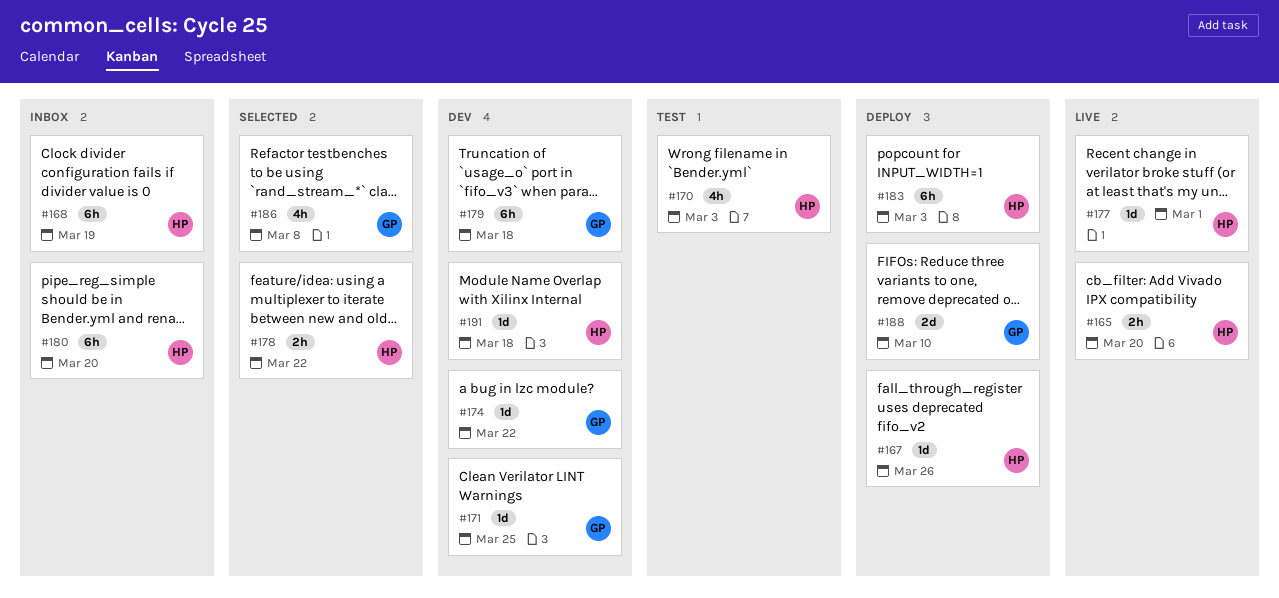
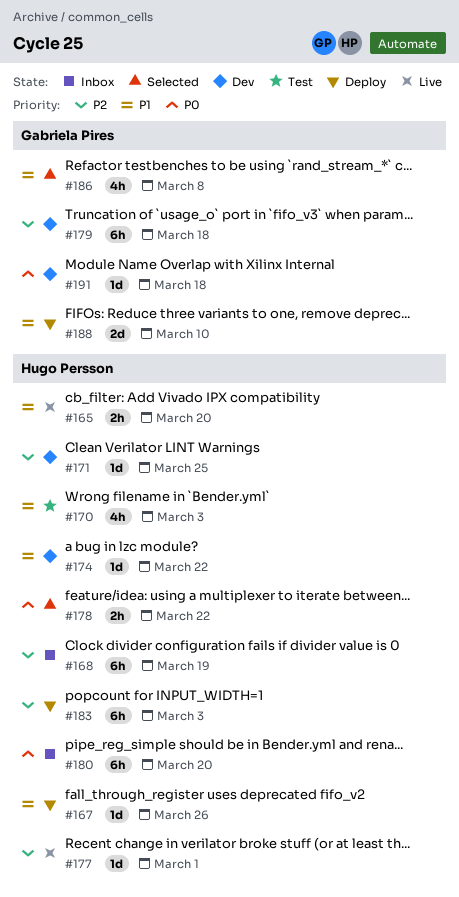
#171, owner: Gabriela Pires -> Hugo Persson
#174, owner: Gabriela Pires -> Hugo Persson
#191, owner: Hugo Persson -> Gabriela Pires

